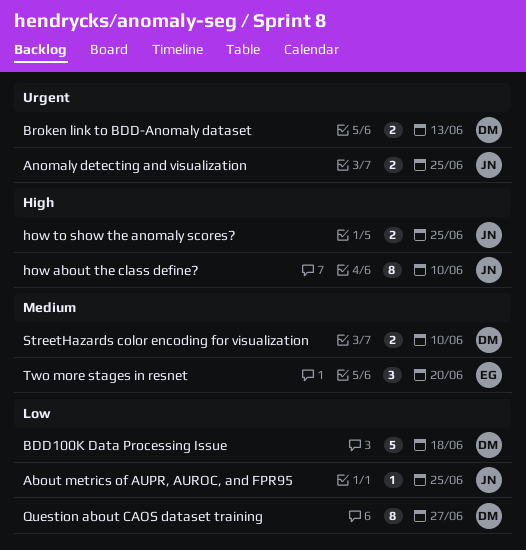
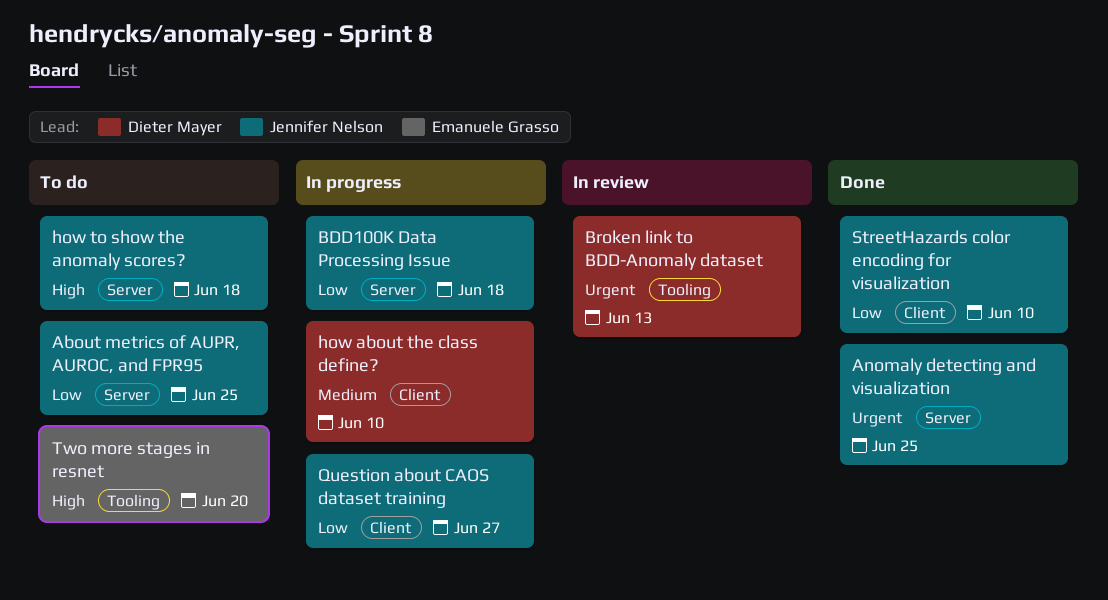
BDD100K Data Processing Issue, owner: Dieter Mayer -> Jennifer Nelson
how about the class define?, owner: Jennifer Nelson -> Dieter Mayer
how about the class define?, priority: High -> Medium
how to show the anomaly scores?, due: Jun 25 -> Jun 18
Question about CAOS dataset training, owner: Dieter Mayer -> Jennifer Nelson
StreetHazards color encoding for visualization, owner: Dieter Mayer -> Jennifer Nelson
StreetHazards color encoding for visualization, priority: Medium -> Low
Two more stages in resnet, priority: Medium -> High

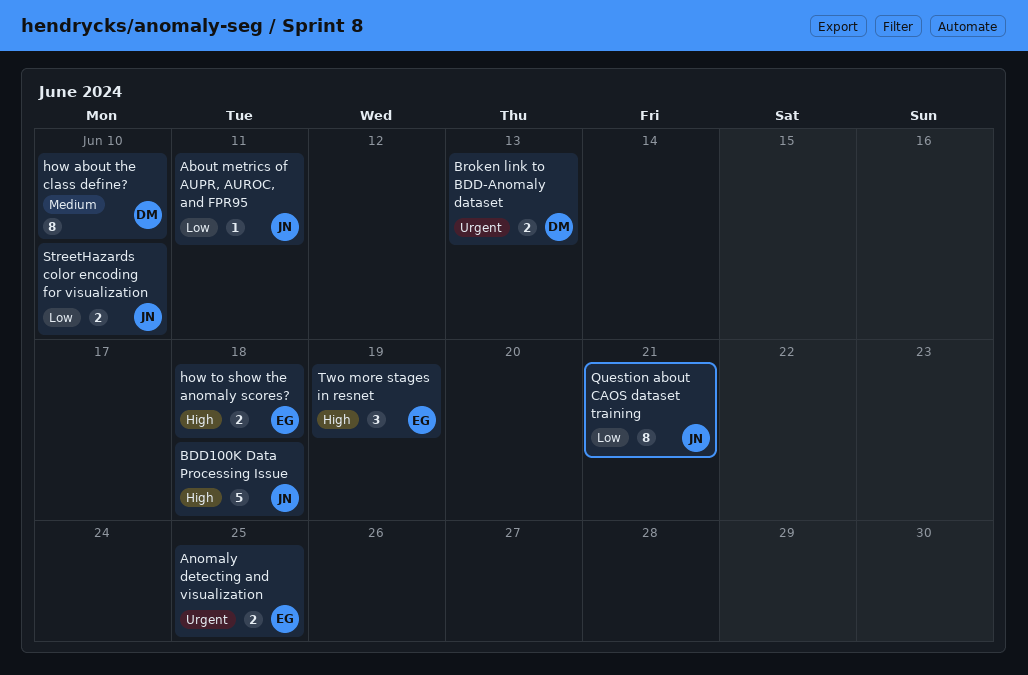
About metrics of AUPR, AUROC, and FPR95, due: Jun 25 -> Jun 11
Anomaly detecting and visualization, owner: Jennifer Nelson -> Emanuele Grasso
BDD100K Data Processing Issue, priority: Low -> High
how to show the anomaly scores?, owner: Jennifer Nelson -> Emanuele Grasso
Question about CAOS dataset training, due: Jun 27 -> Jun 21
Two more stages in resnet, due: Jun 20 -> Jun 19

